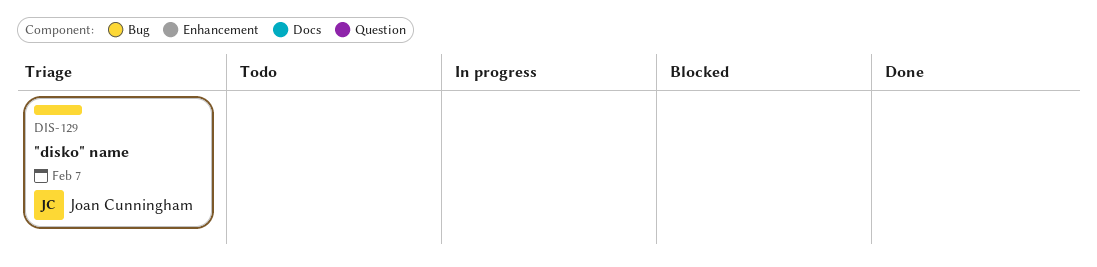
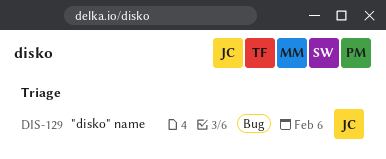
DIS-129, due: Feb 7 -> Feb 6

